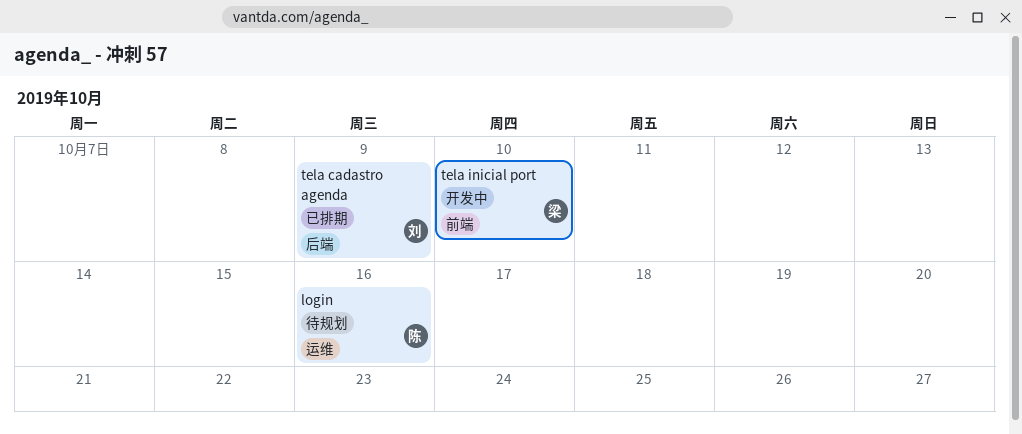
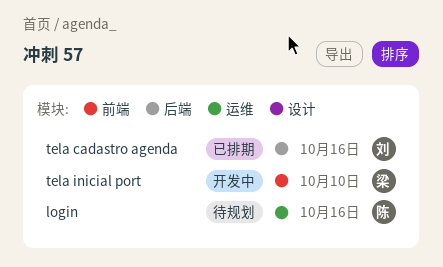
tela cadastro agenda, due: Oct 9 -> Oct 16

